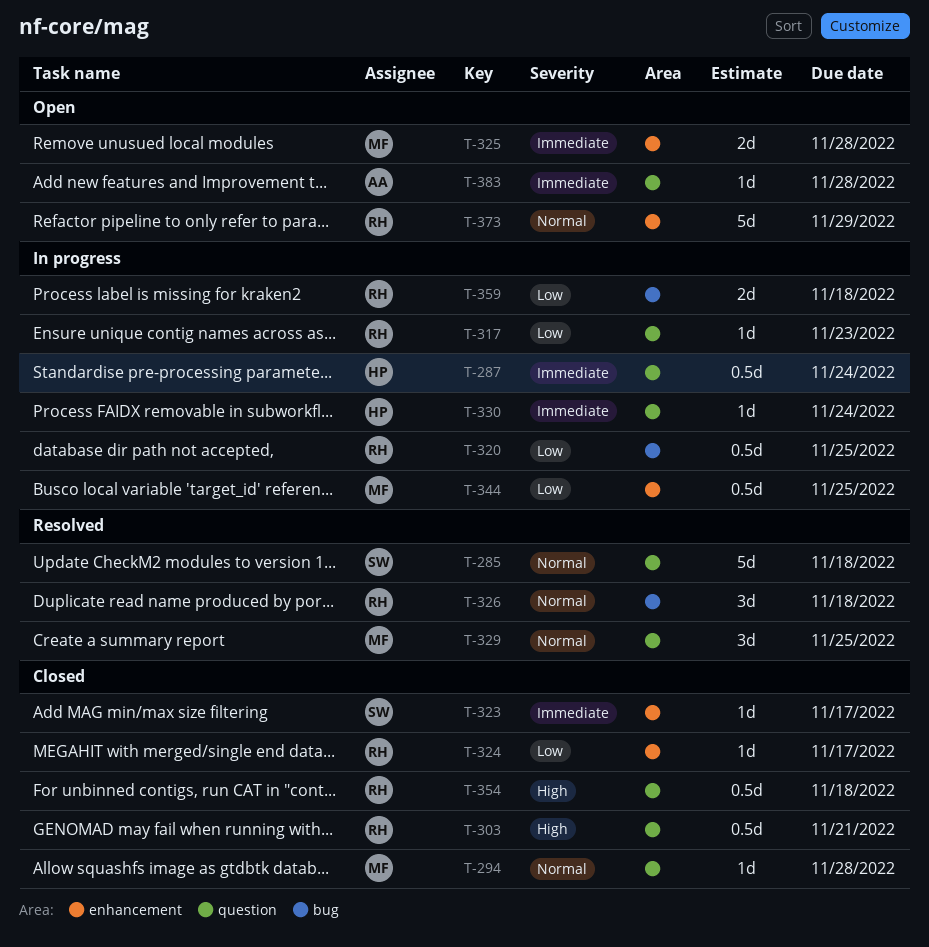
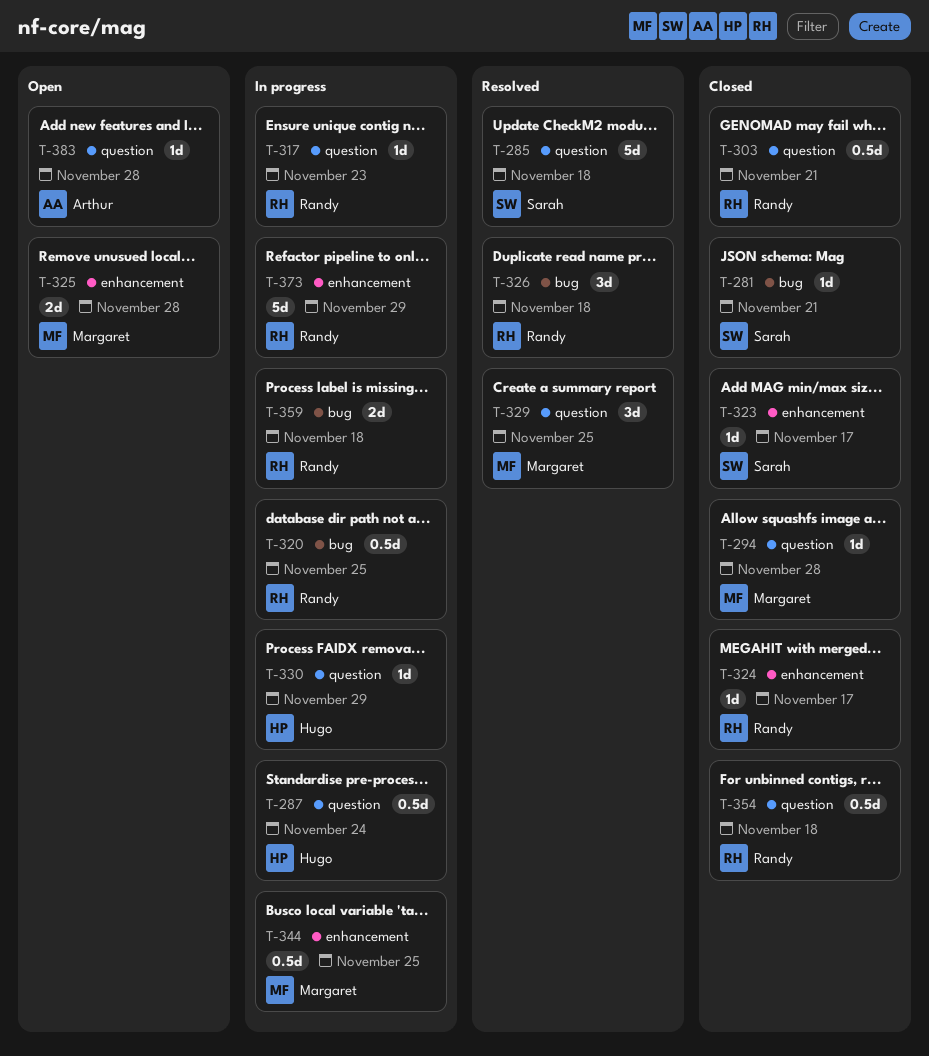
T-281: none -> present
T-330, due: Nov 24 -> Nov 29
T-373, status: Open -> In progress

